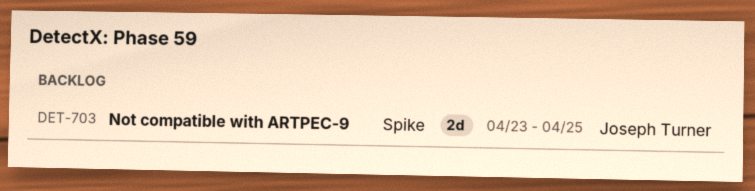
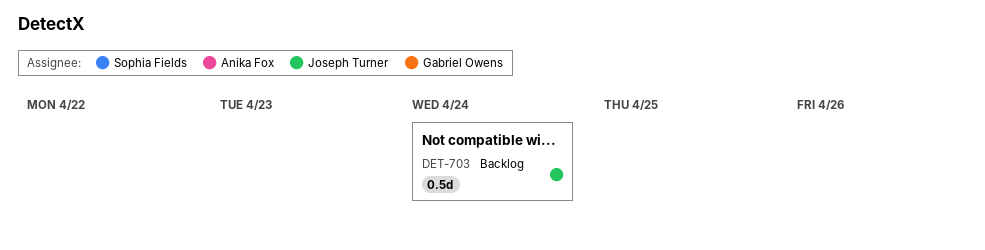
DET-703, estimate: 2d -> 0.5d
DET-703, due: Apr 25 -> Apr 24

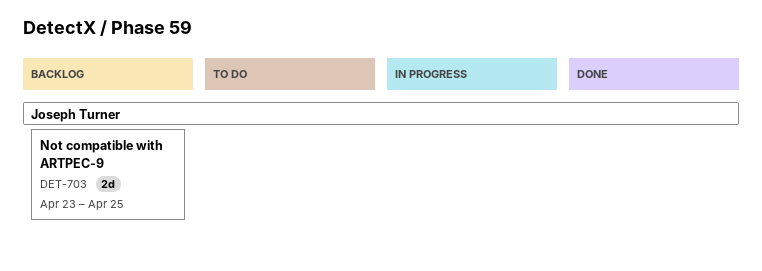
DET-703, estimate: 0.5d -> 2d
DET-703, due: Apr 24 -> Apr 25

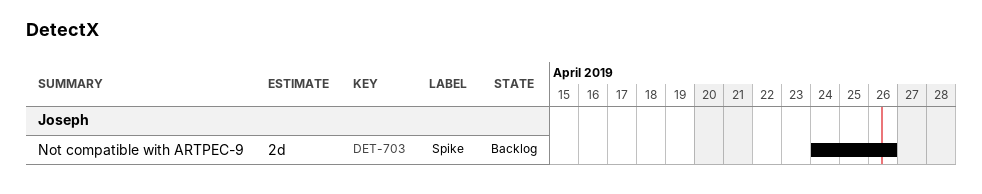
DET-703, start: Apr 23 -> Apr 24
DET-703, due: Apr 25 -> Apr 26

